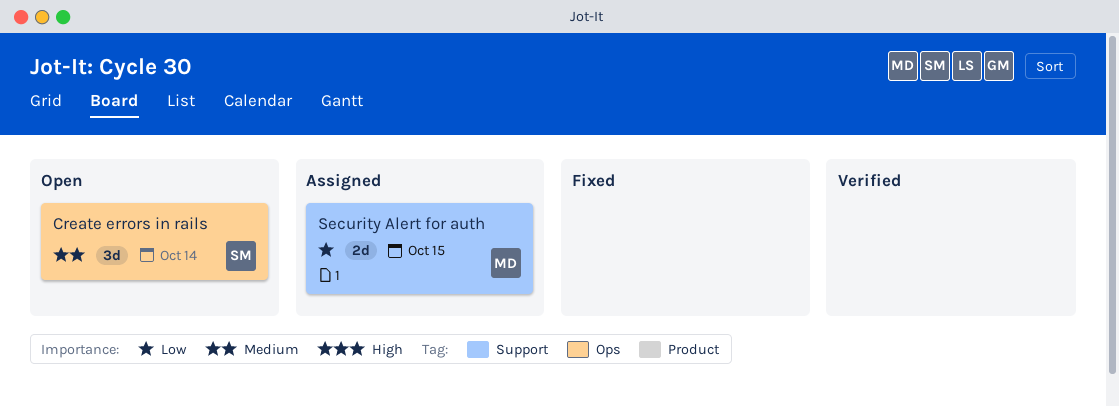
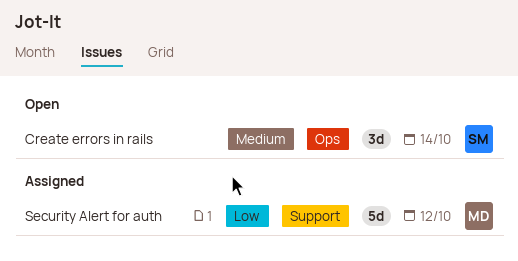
Security Alert for auth, estimate: 2d -> 5d
Security Alert for auth, due: Oct 15 -> Oct 12

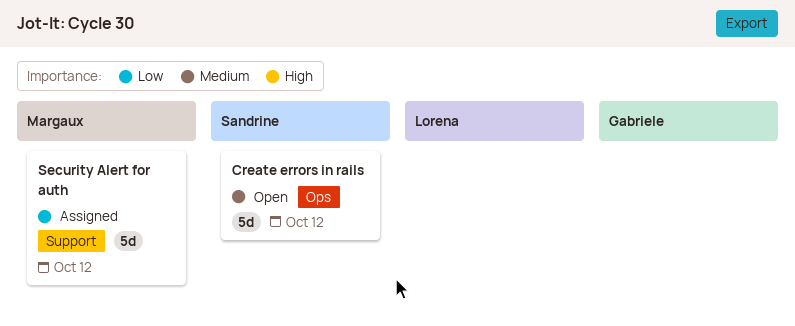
Create errors in rails, estimate: 3d -> 5d
Create errors in rails, due: Oct 14 -> Oct 12

